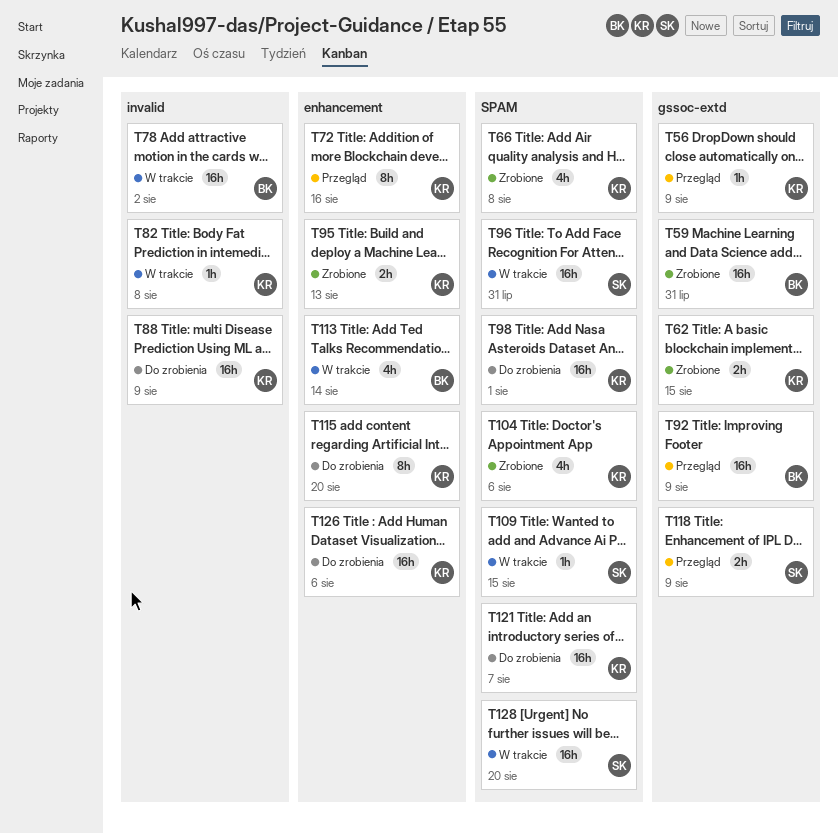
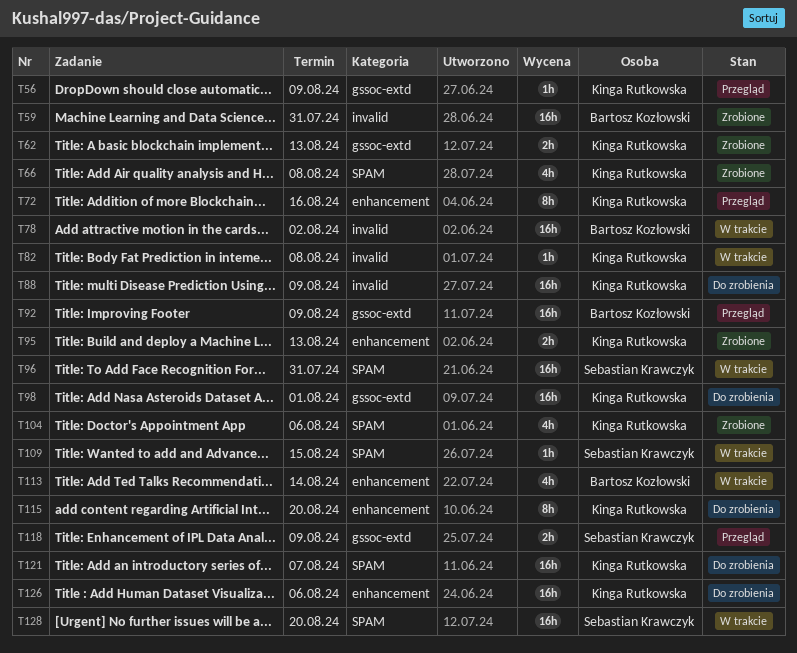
T59, label: gssoc-extd -> invalid
T62, due: Aug 15 -> Aug 13
T98, label: SPAM -> gssoc-extd

